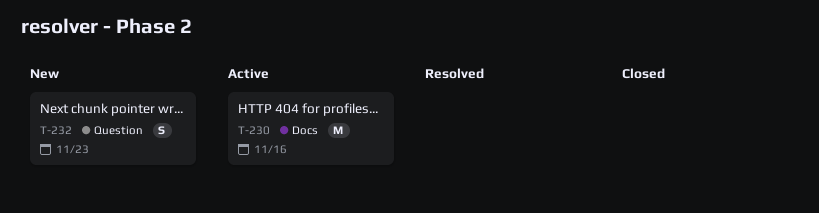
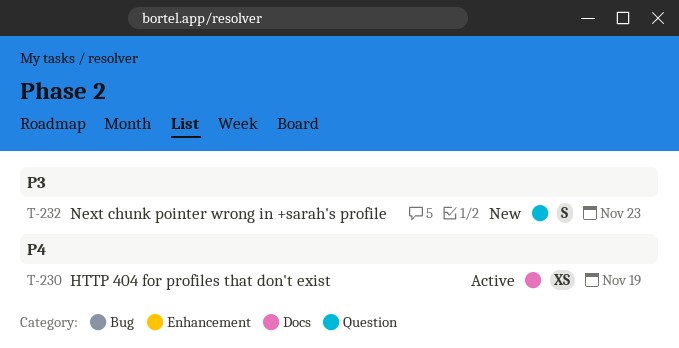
T-230, estimate: M -> XS
T-230, due: Nov 16 -> Nov 19

